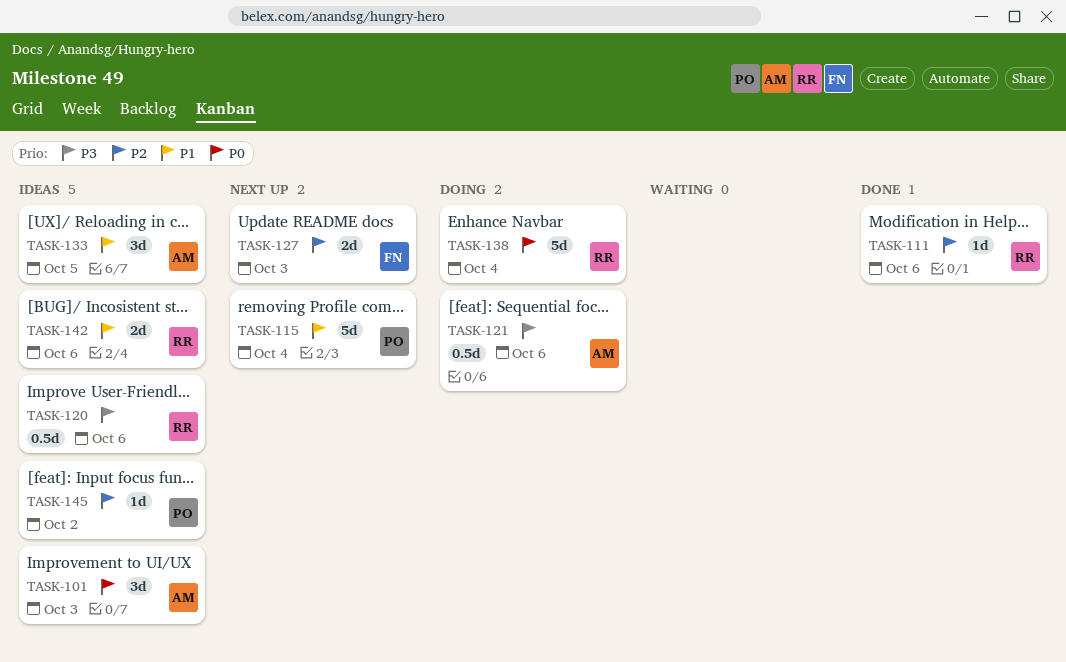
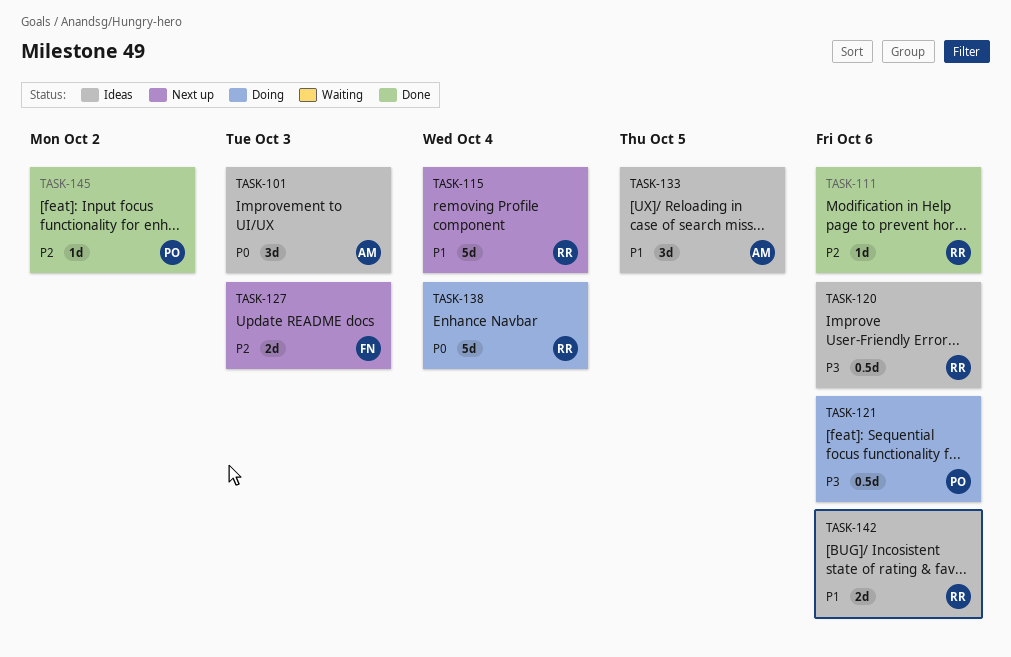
TASK-115, owner: PO -> RR
TASK-121, owner: AM -> PO
TASK-145, status: Ideas -> Done

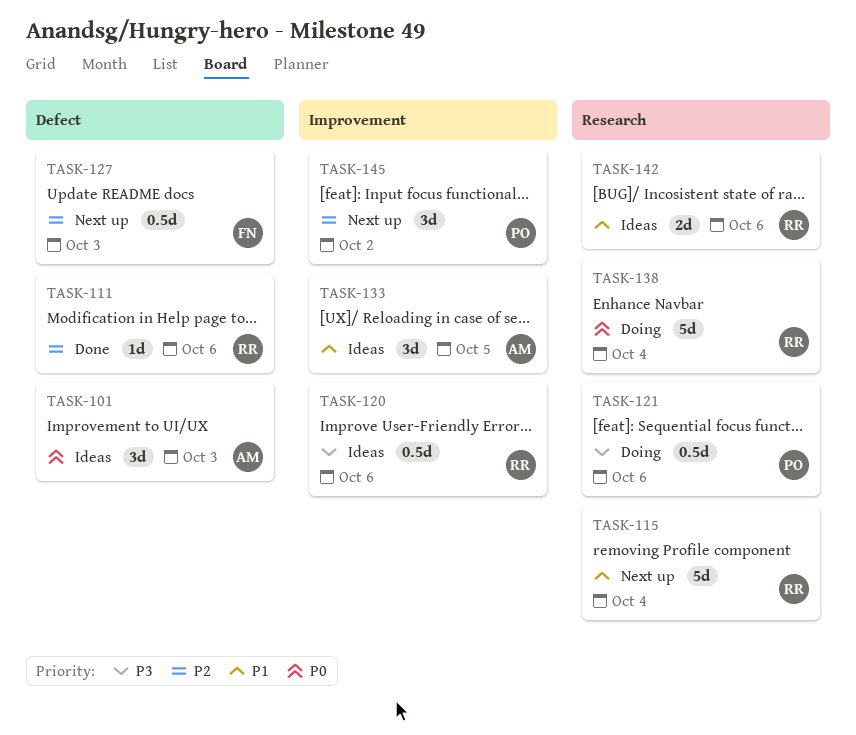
TASK-127, estimate: 2d -> 0.5d
TASK-145, status: Done -> Next up
TASK-145, estimate: 1d -> 3d

